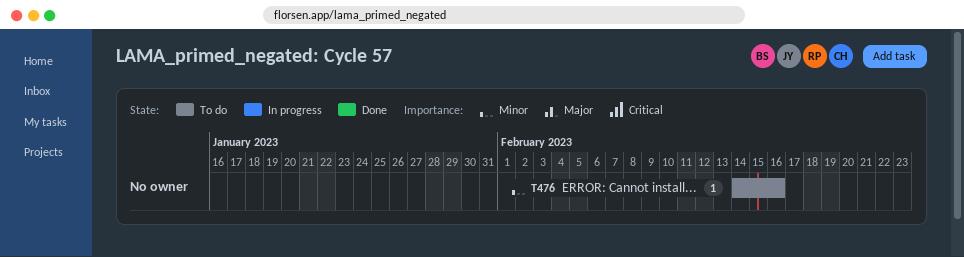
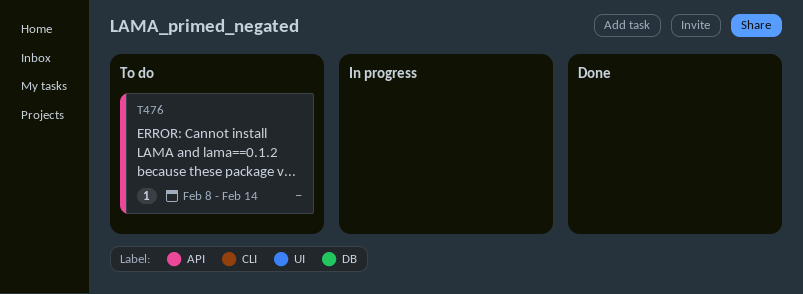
T476, start: Feb 14 -> Feb 8
T476, due: Feb 16 -> Feb 14

